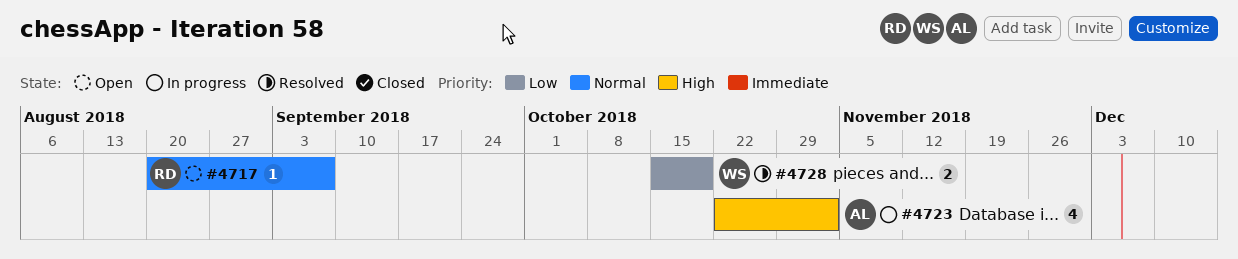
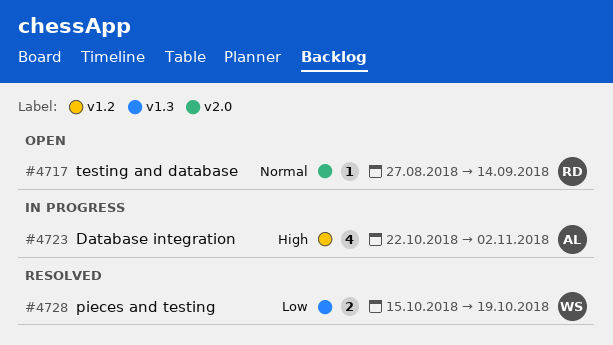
#4717, start: Aug 20 -> Aug 27
#4717, due: Sep 7 -> Sep 14

